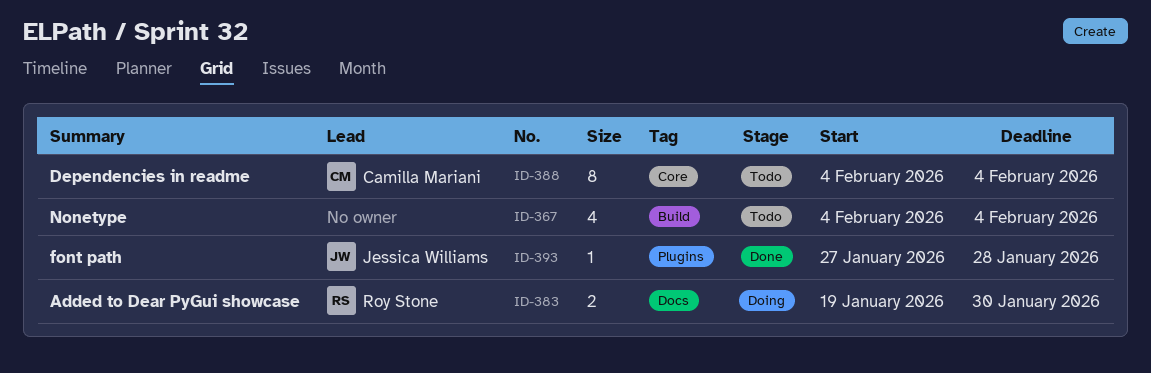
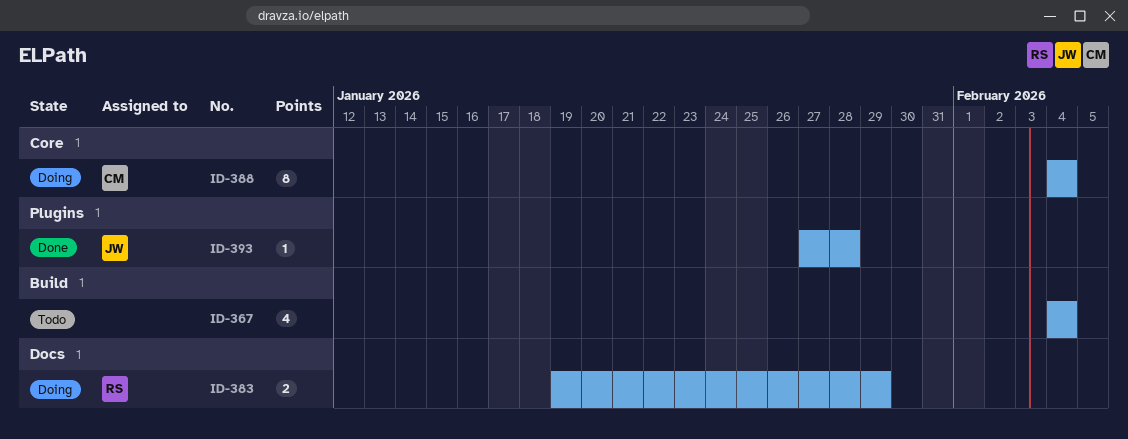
ID-383, due: Jan 30 -> Jan 29
ID-388, status: Todo -> Doing

